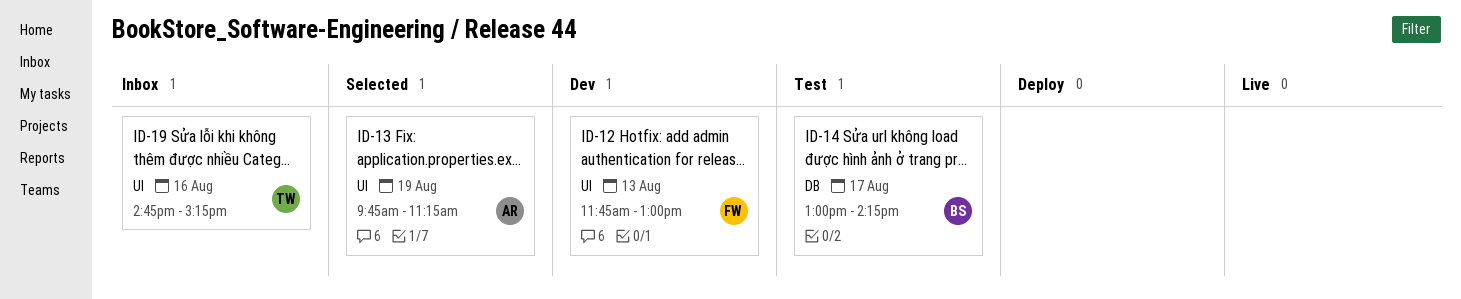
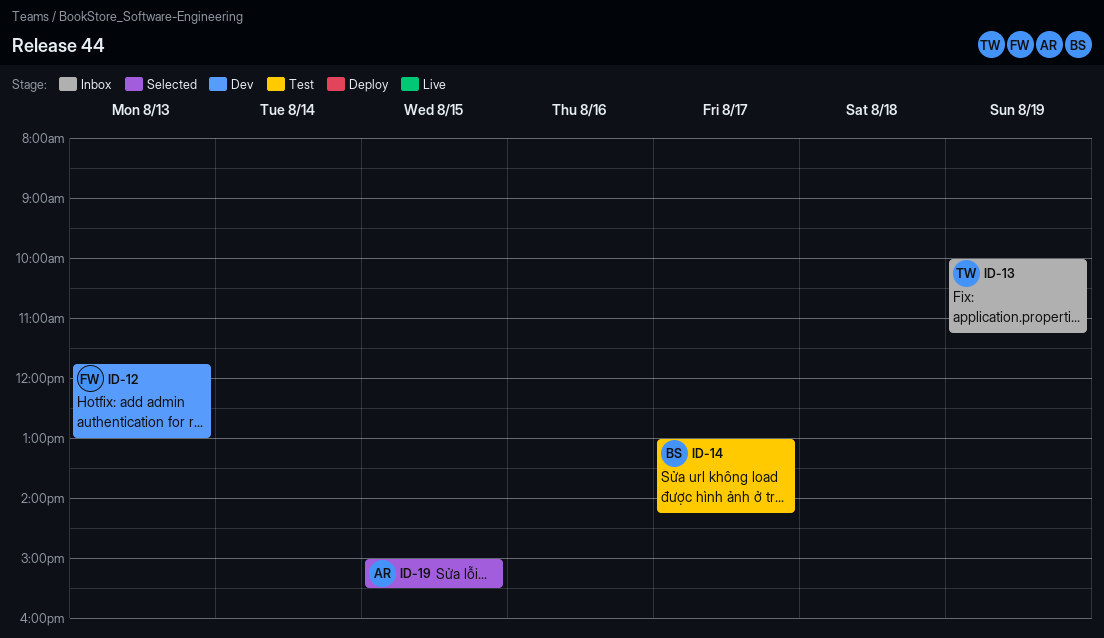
ID-13, status: Selected -> Inbox
ID-13, owner: AR -> TW
ID-13, begins: 09:45 -> 10:00
ID-19, status: Inbox -> Selected
ID-19, owner: TW -> AR
ID-19, day: Aug 16 -> Aug 15
ID-19, begins: 14:45 -> 15:00
ID-19, ends: 15:15 -> 15:30

